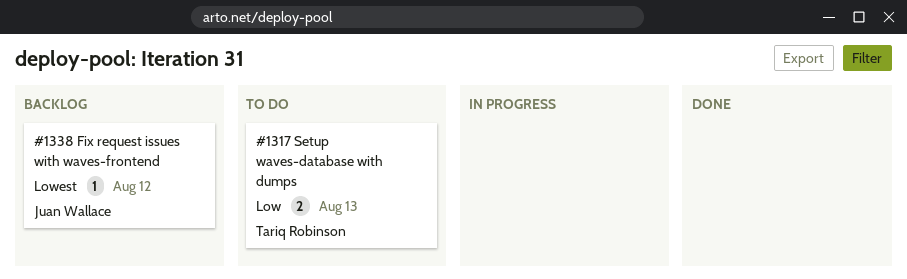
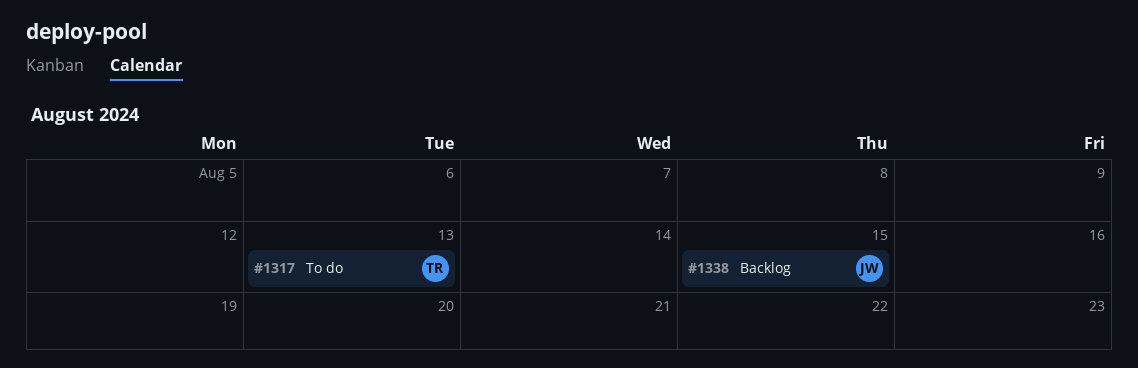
#1338, due: Aug 12 -> Aug 15

